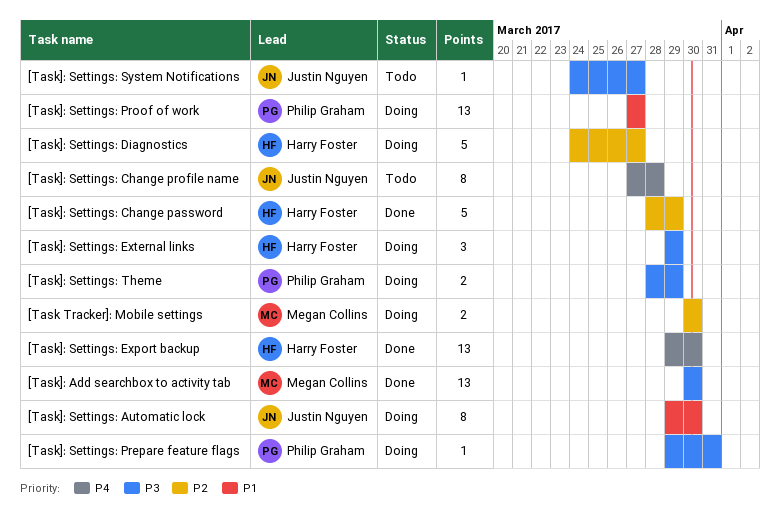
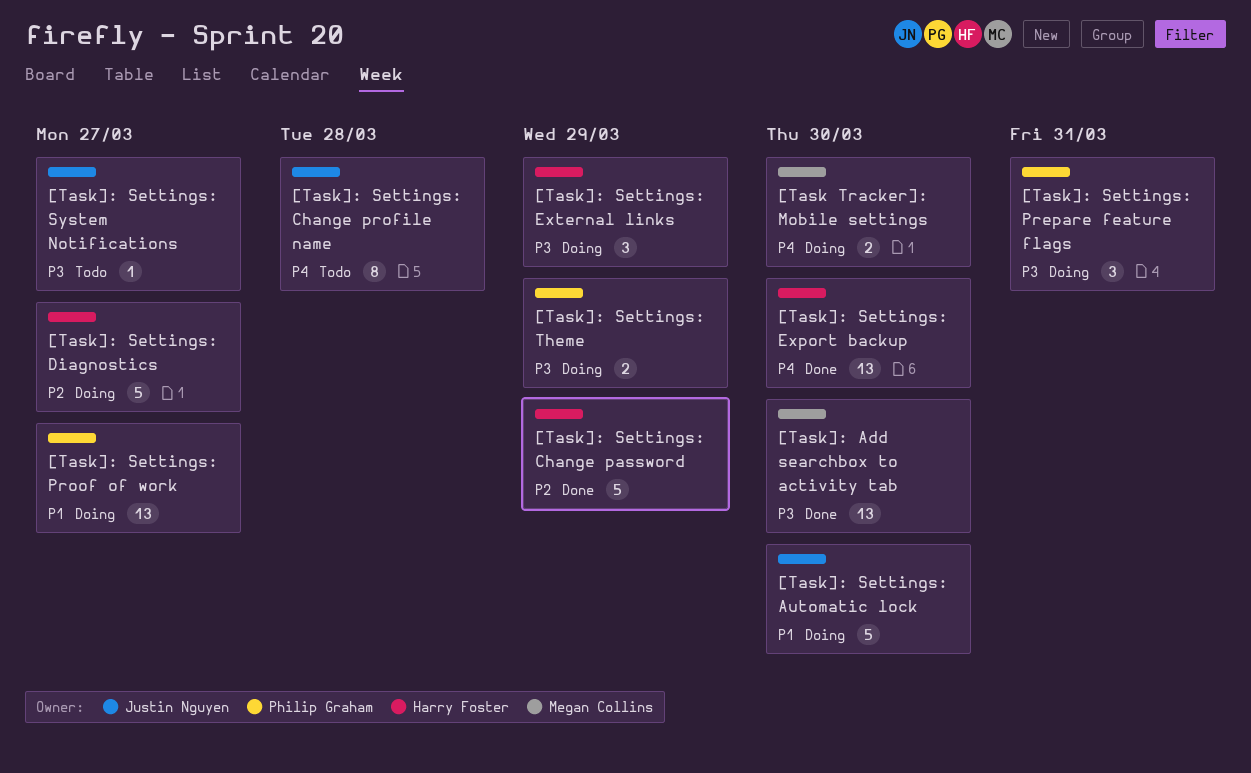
[Task Tracker]: Mobile settings, priority: P2 -> P4
[Task]: Settings: Automatic lock, estimate: 8 -> 5
[Task]: Settings: Prepare feature flags, estimate: 1 -> 3

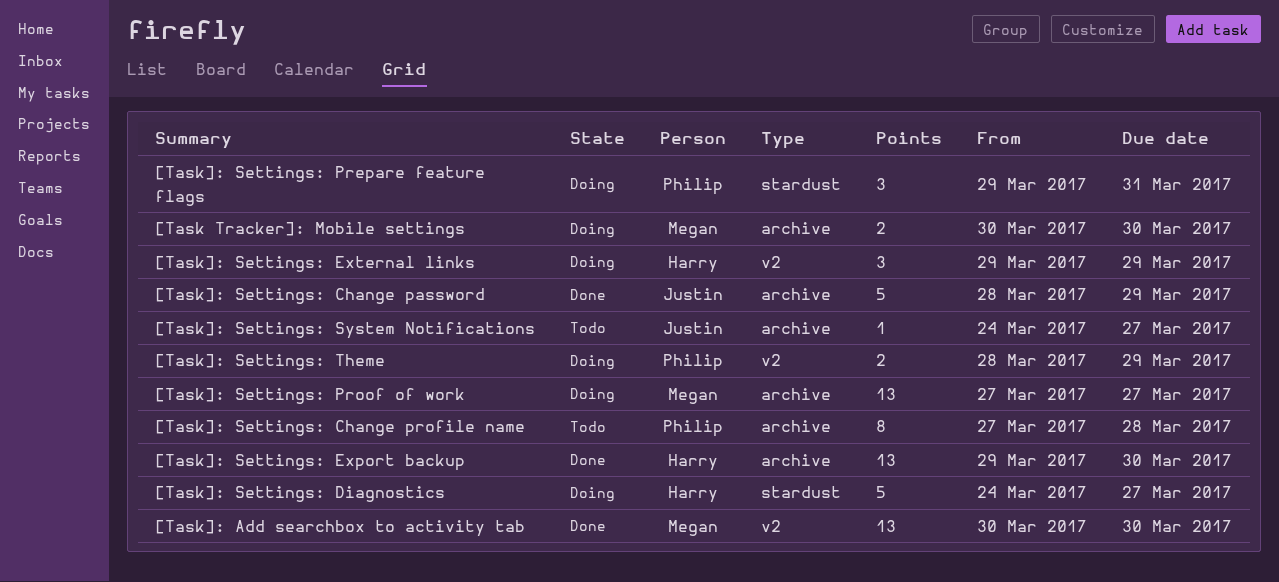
[Task]: Settings: Automatic lock: present -> none
[Task]: Settings: Change password, owner: Harry Foster -> Justin Nguyen
[Task]: Settings: Change profile name, owner: Justin Nguyen -> Philip Graham
[Task]: Settings: Proof of work, owner: Philip Graham -> Megan Collins

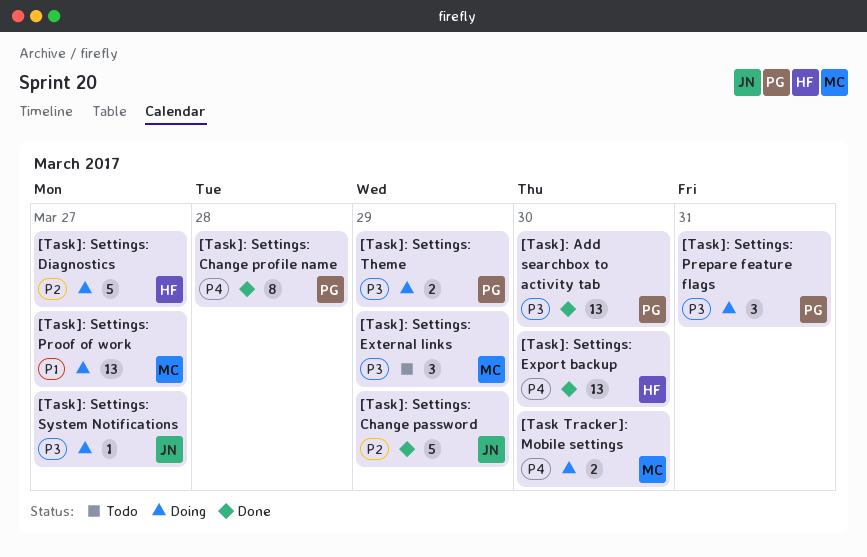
[Task]: Add searchbox to activity tab, owner: Megan -> Philip
[Task]: Settings: Change profile name, status: Todo -> Done
[Task]: Settings: External links, status: Doing -> Todo
[Task]: Settings: External links, owner: Harry -> Megan
[Task]: Settings: System Notifications, status: Todo -> Doing

